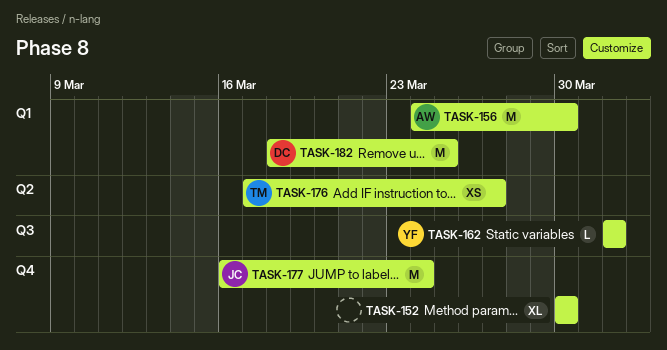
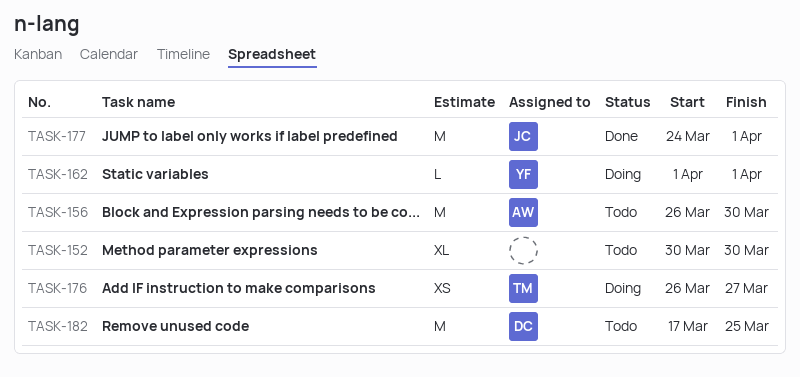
TASK-156, start: Mar 24 -> Mar 26
TASK-176, start: Mar 17 -> Mar 26
TASK-177, start: Mar 16 -> Mar 24
TASK-177, due: Mar 24 -> Apr 1
TASK-182, start: Mar 18 -> Mar 17

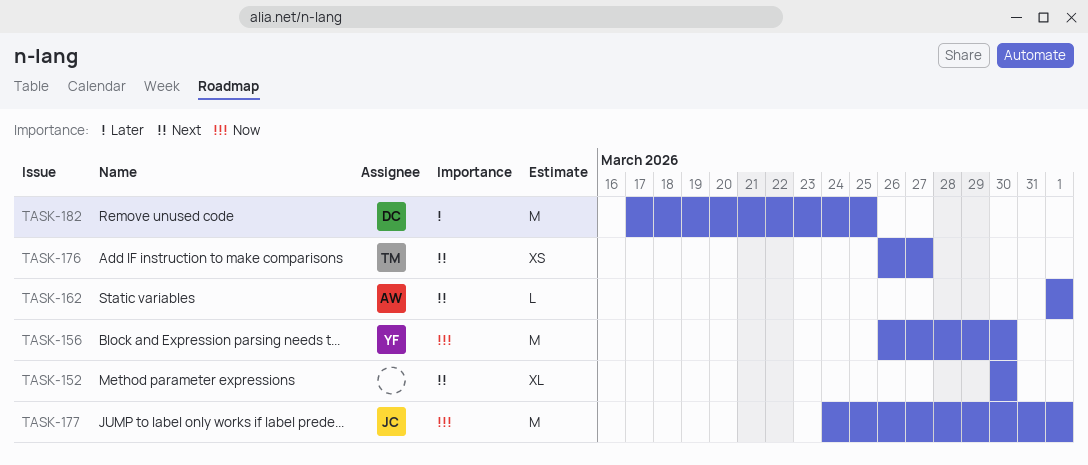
TASK-156, owner: AW -> YF
TASK-162, owner: YF -> AW

